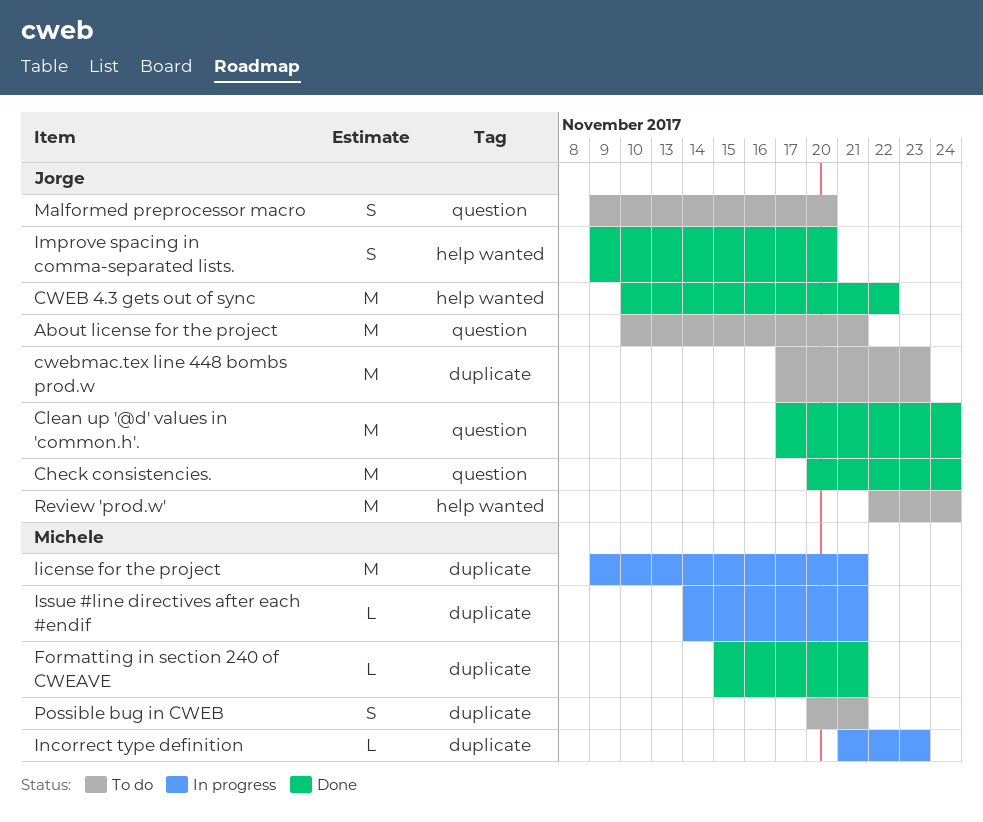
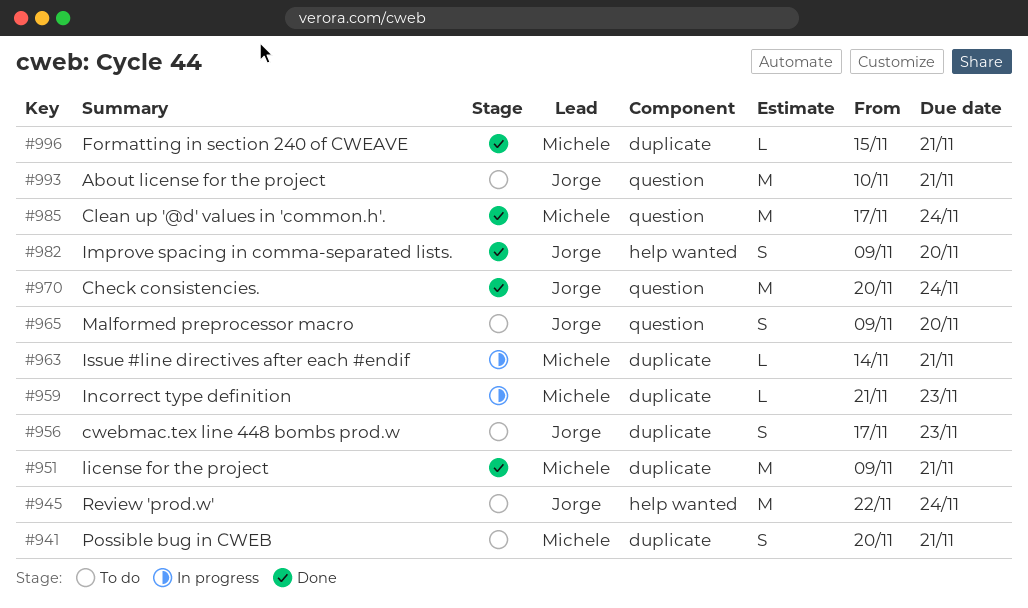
Clean up '@d' values in 'common.h'., owner: Jorge -> Michele
CWEB 4.3 gets out of sync: present -> none
cwebmac.tex line 448 bombs prod.w, estimate: M -> S
license for the project, status: In progress -> Done

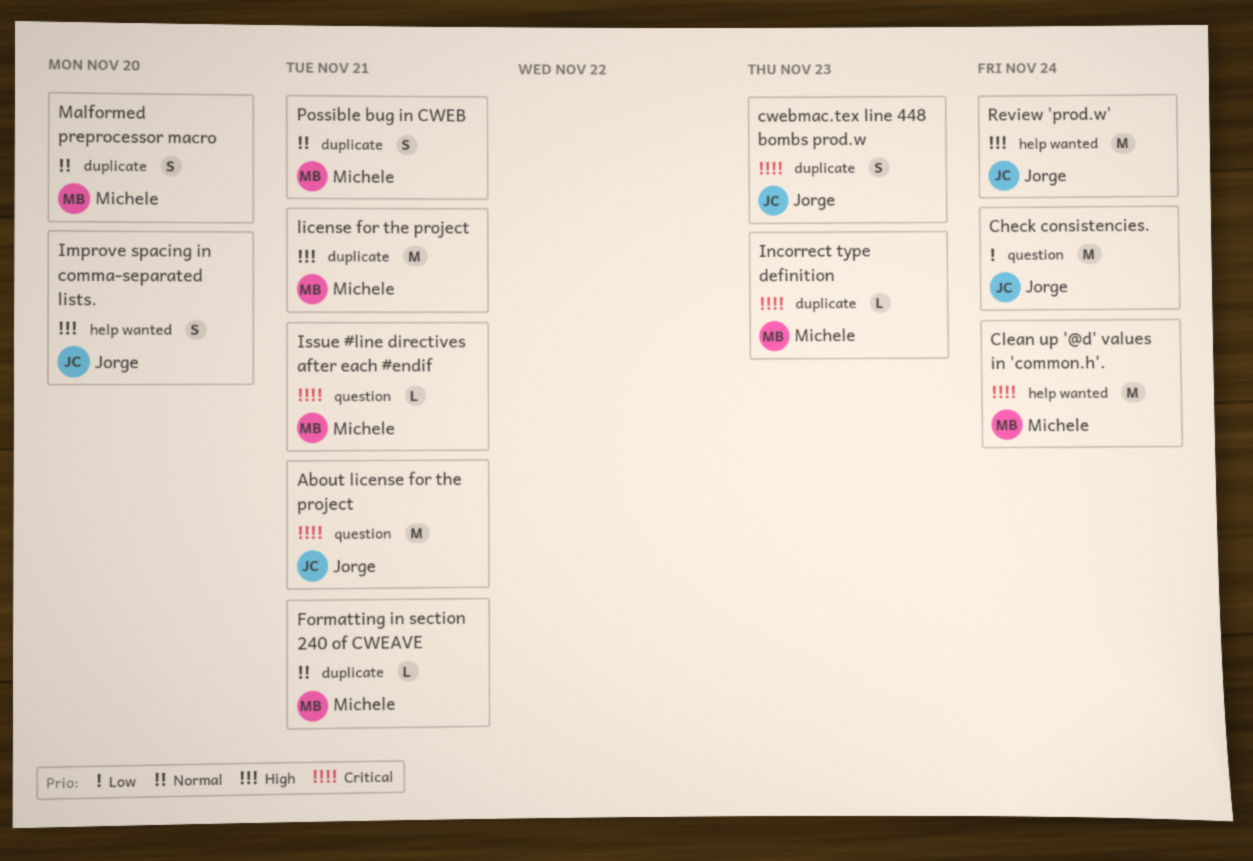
Clean up '@d' values in 'common.h'., label: question -> help wanted
Issue #line directives after each #endif, label: duplicate -> question
Malformed preprocessor macro, owner: Jorge -> Michele
Malformed preprocessor macro, label: question -> duplicate

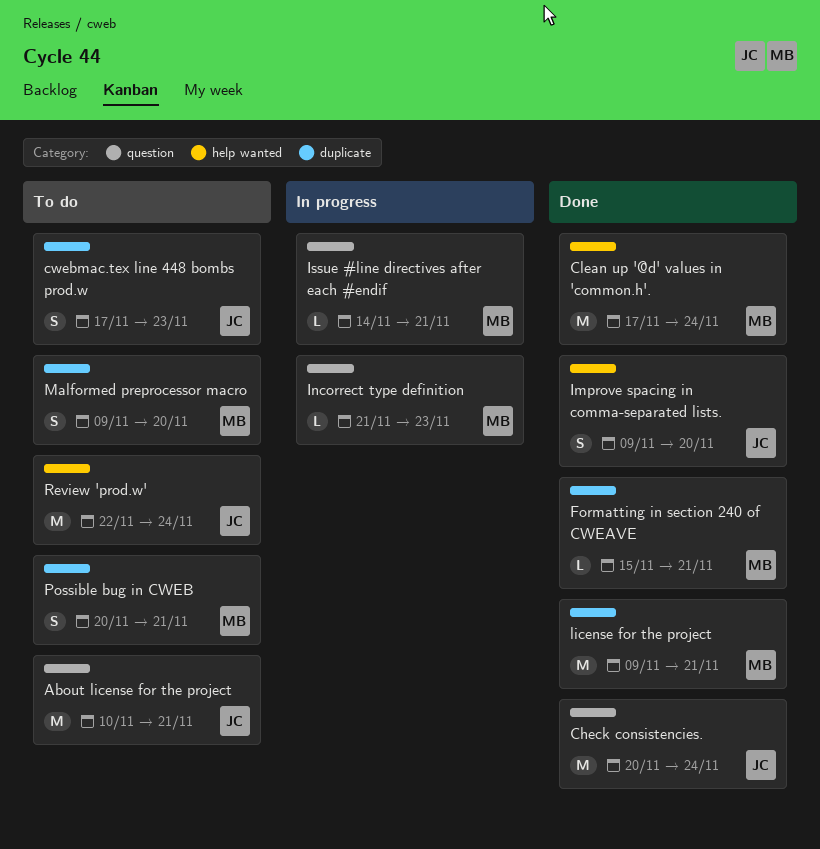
Incorrect type definition, label: duplicate -> question

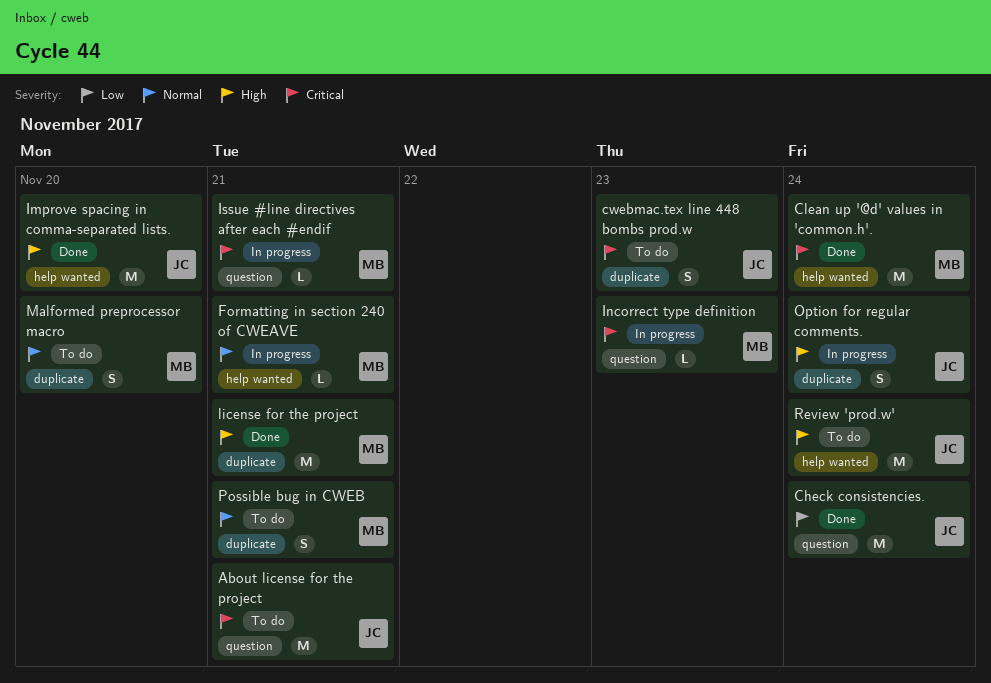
Formatting in section 240 of CWEAVE, status: Done -> In progress
Formatting in section 240 of CWEAVE, label: duplicate -> help wanted
Improve spacing in comma-separated lists., estimate: S -> M
Option for regular comments.: none -> present

